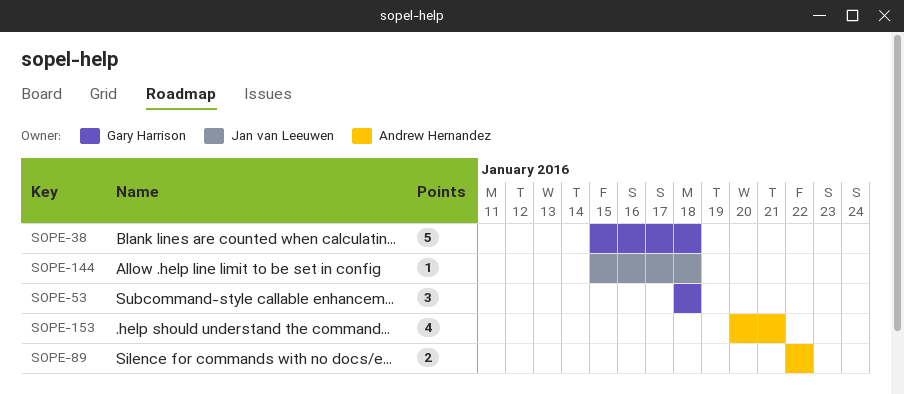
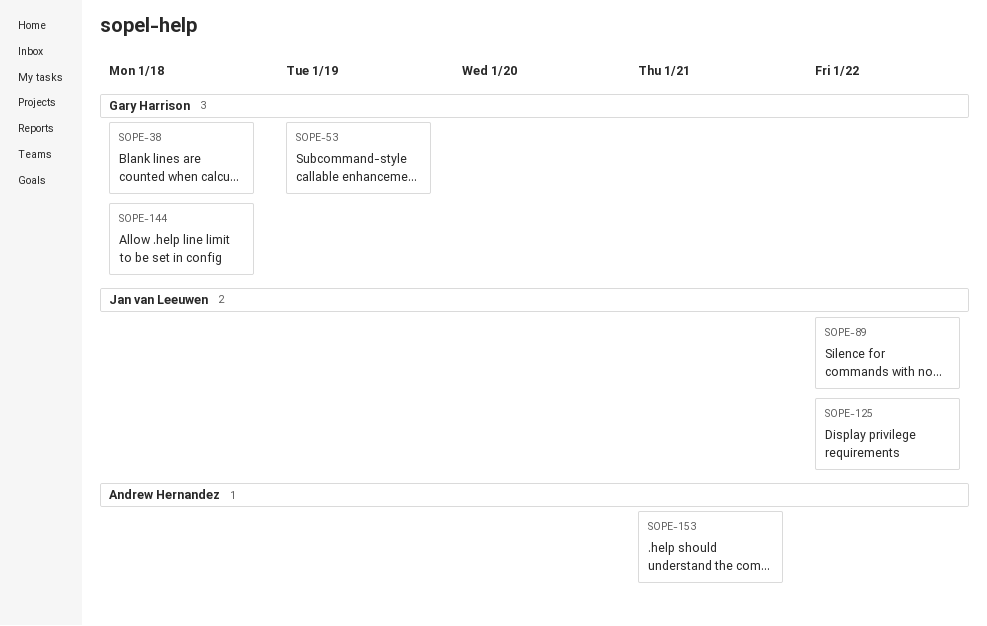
SOPE-53, due: Jan 18 -> Jan 19
SOPE-89, owner: Andrew Hernandez -> Jan van Leeuwen
SOPE-125: none -> present
SOPE-144, owner: Jan van Leeuwen -> Gary Harrison

